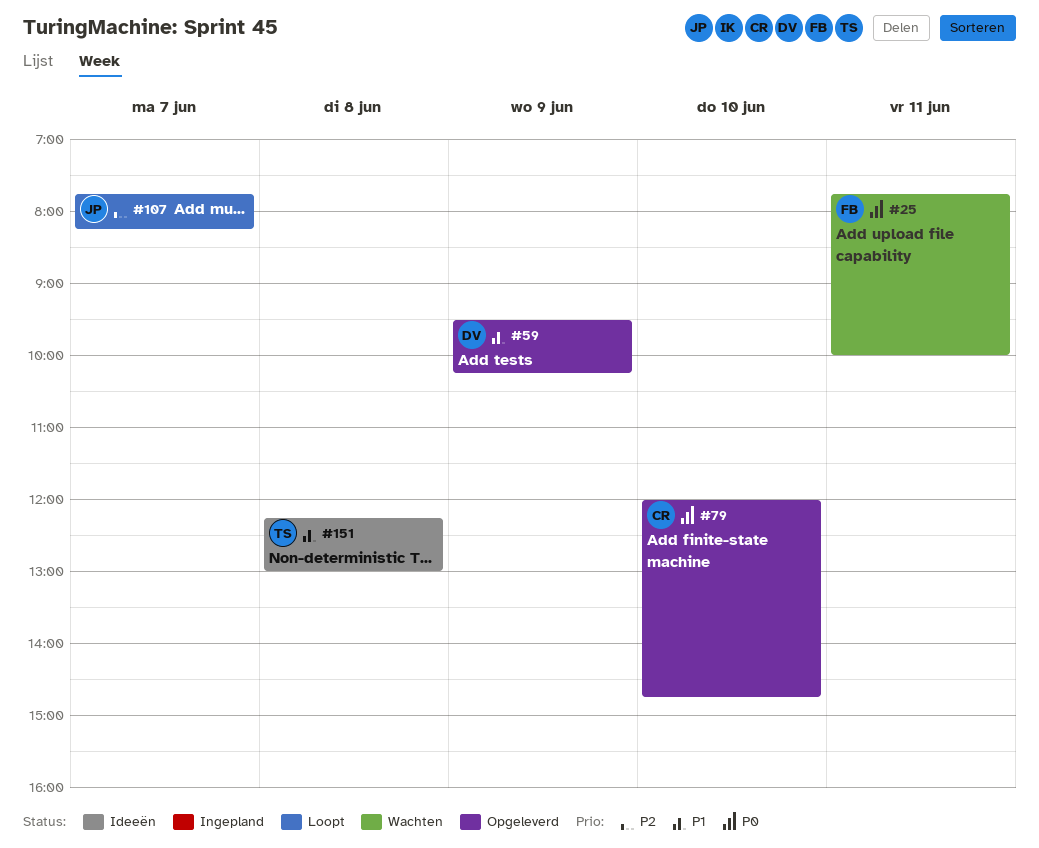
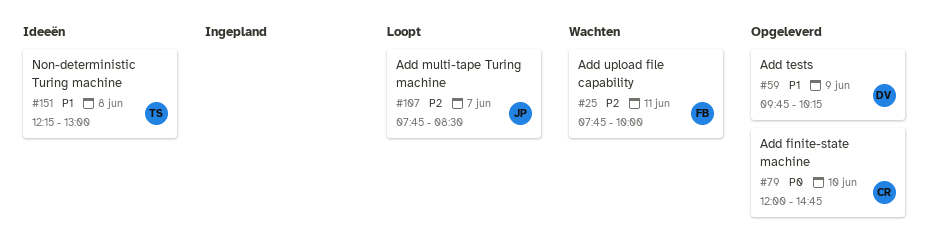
#25, priority: P0 -> P2
#59, begins: 09:30 -> 09:45
#107, ends: 08:15 -> 08:30

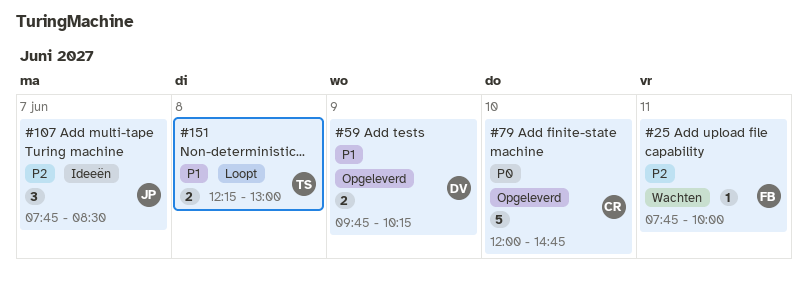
#107, status: Loopt -> Ideeën
#151, status: Ideeën -> Loopt

